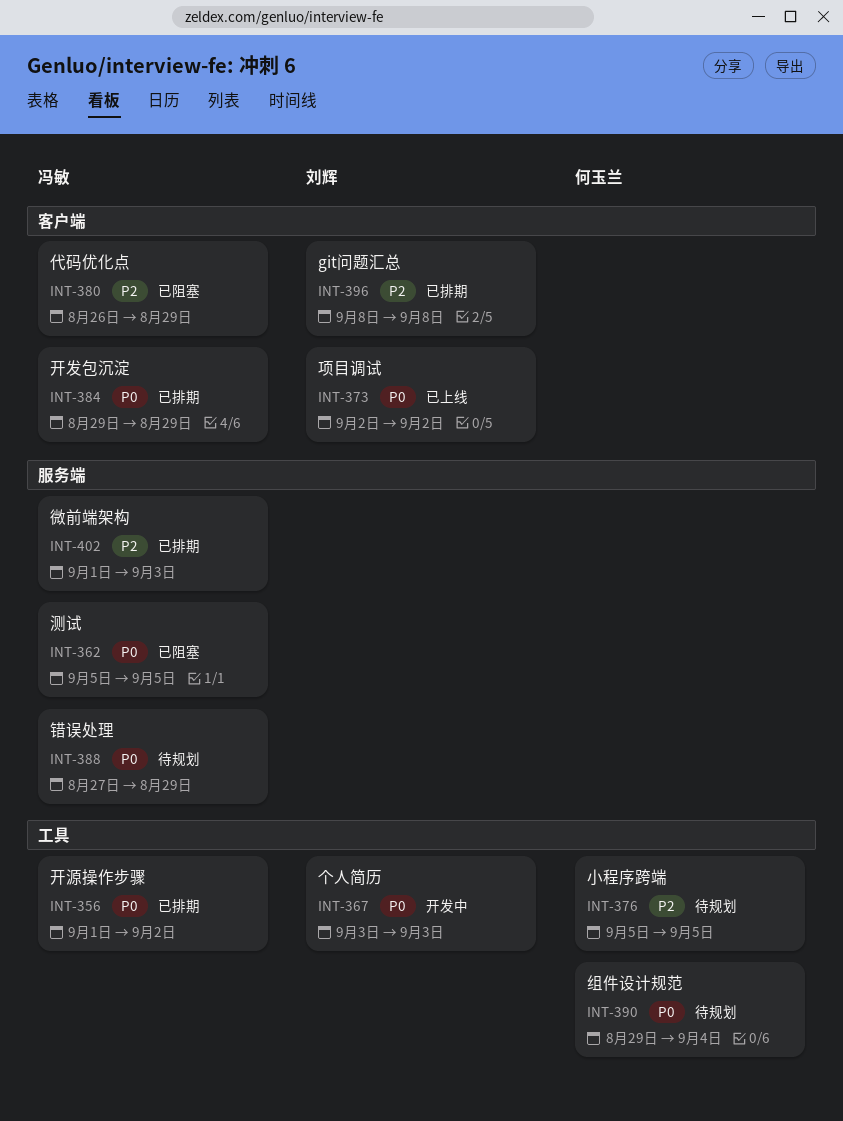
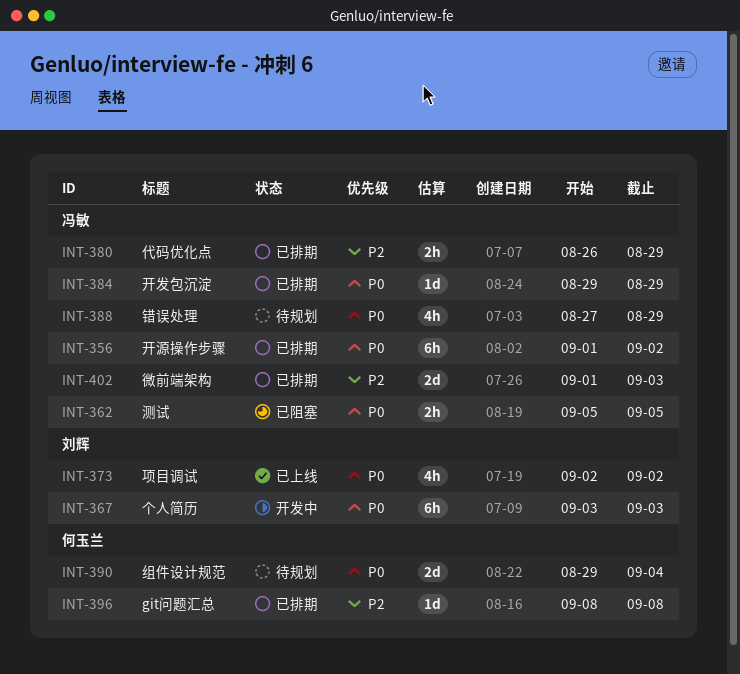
INT-376: present -> none
INT-380, status: 已阻塞 -> 已排期
INT-396, owner: 刘辉 -> 何玉兰

